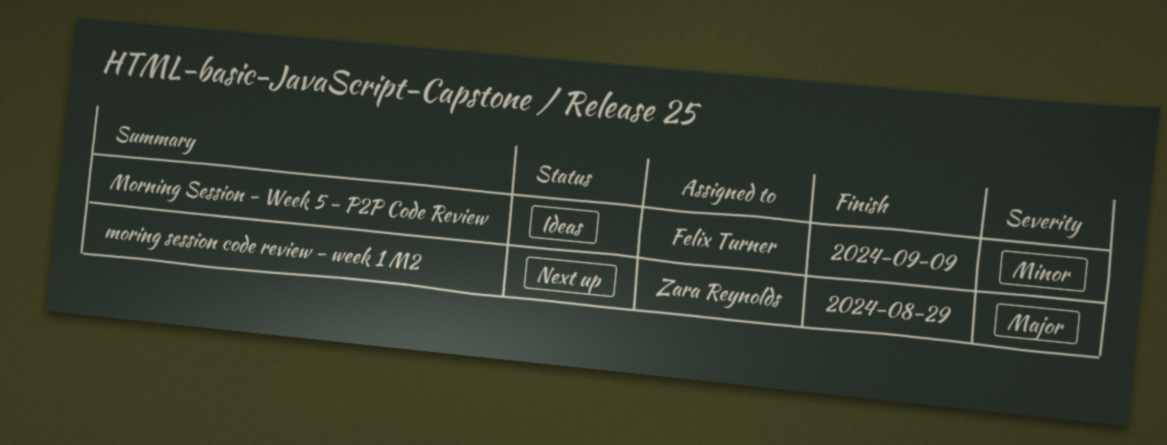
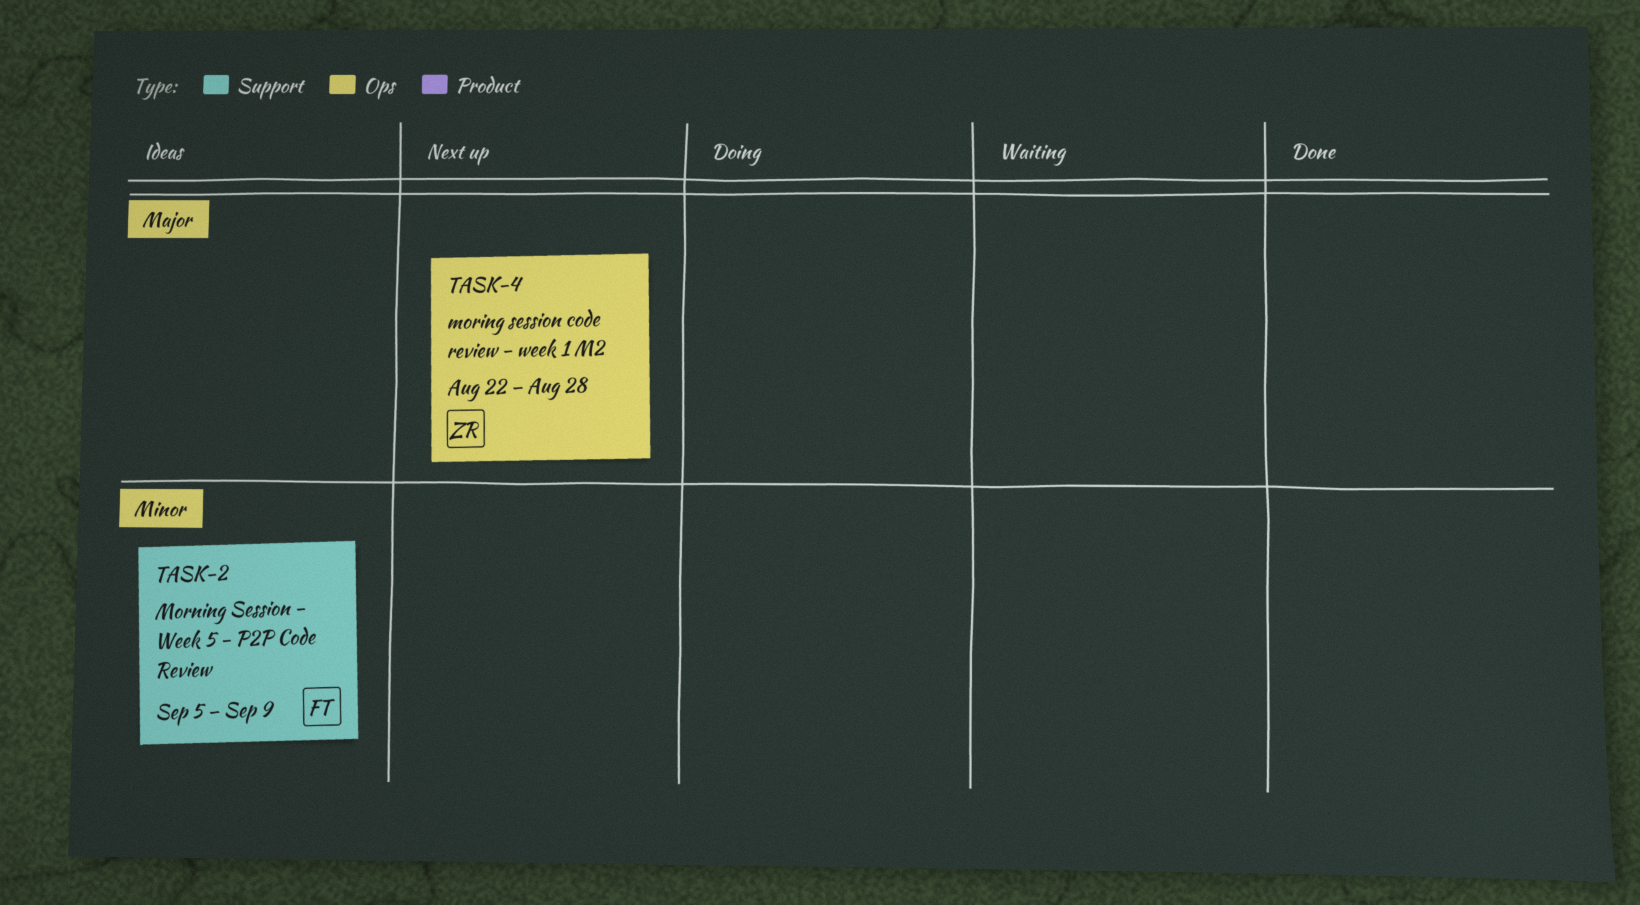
moring session code review - week 1 M2, due: Aug 29 -> Aug 28

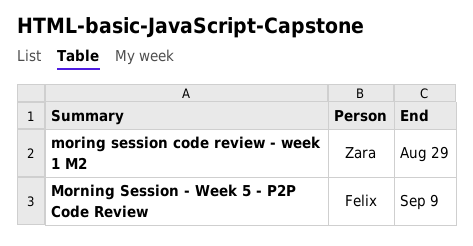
moring session code review - week 1 M2, due: Aug 28 -> Aug 29

